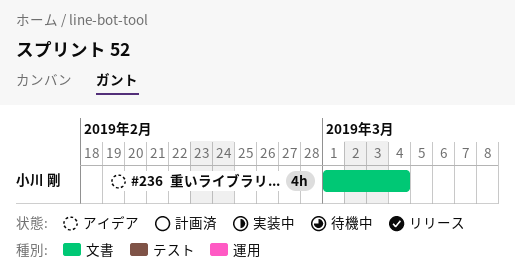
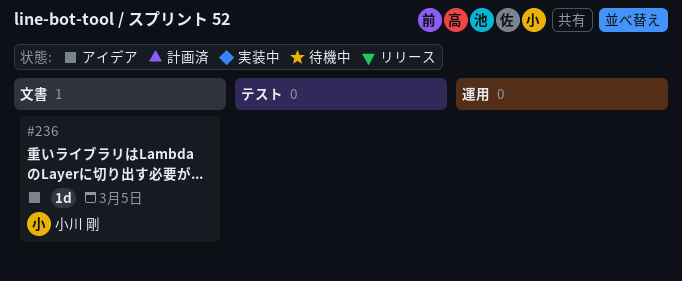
#236, estimate: 4h -> 1d
#236, due: Mar 4 -> Mar 5

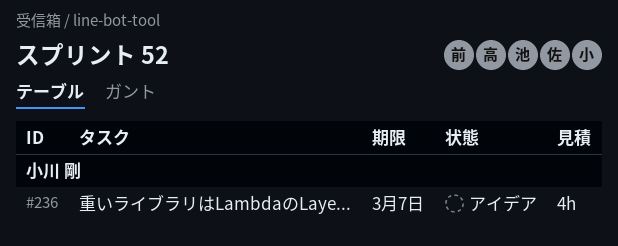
#236, estimate: 1d -> 4h
#236, due: Mar 5 -> Mar 7

